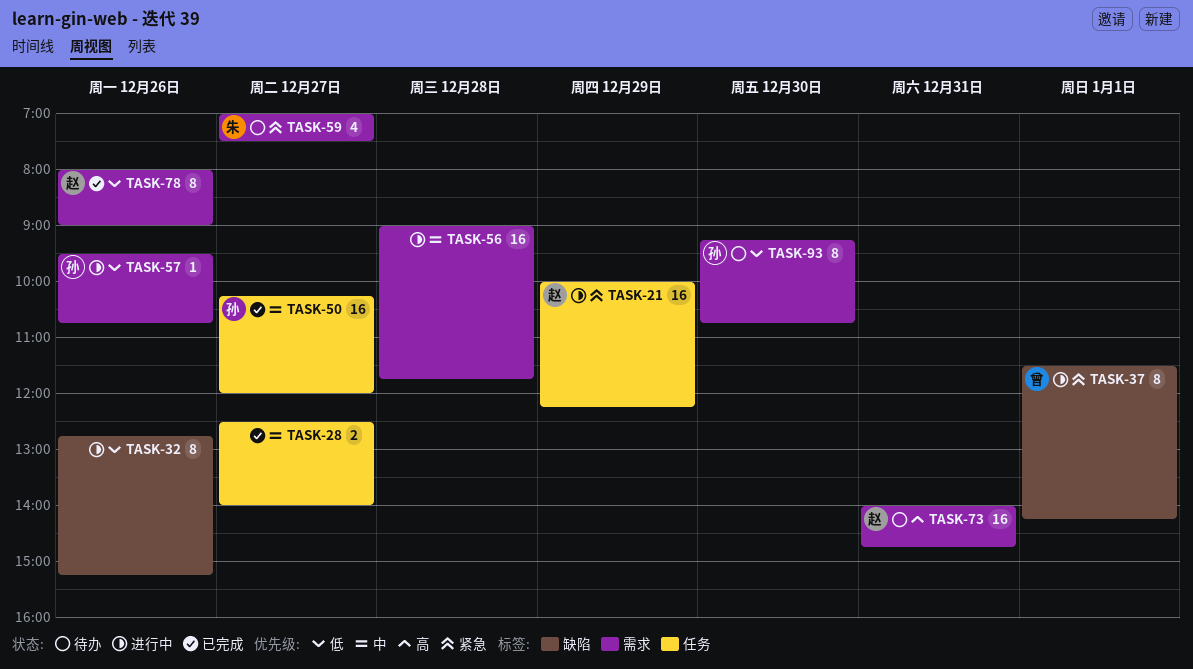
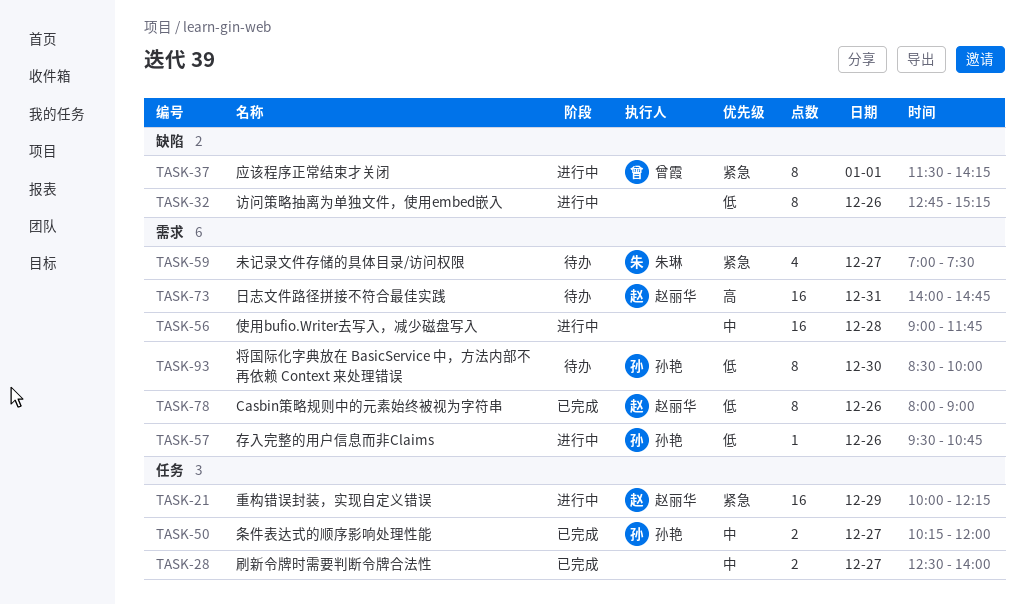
TASK-50, estimate: 16 -> 2
TASK-93, begins: 09:15 -> 08:30
TASK-93, ends: 10:45 -> 10:00

